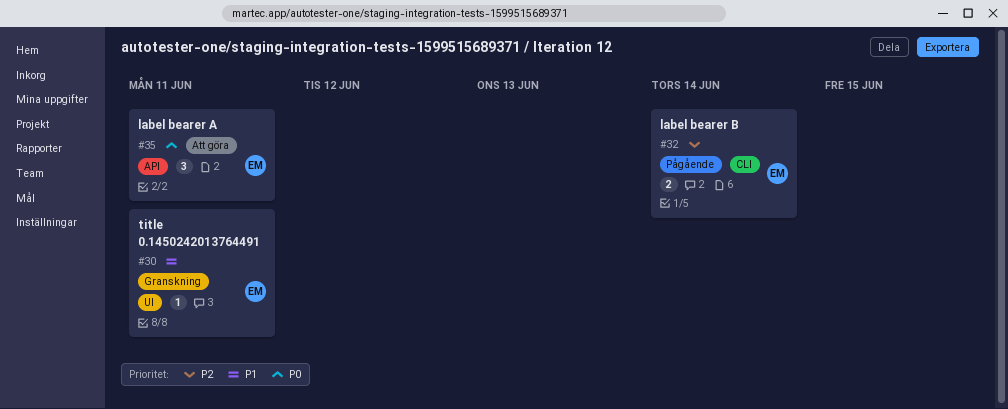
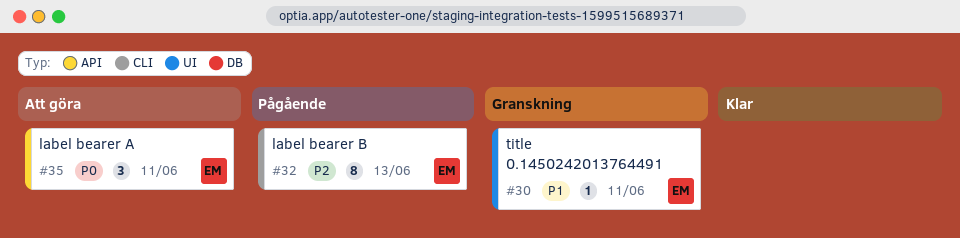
#32, estimate: 2 -> 8
#32, due: Jun 14 -> Jun 13

